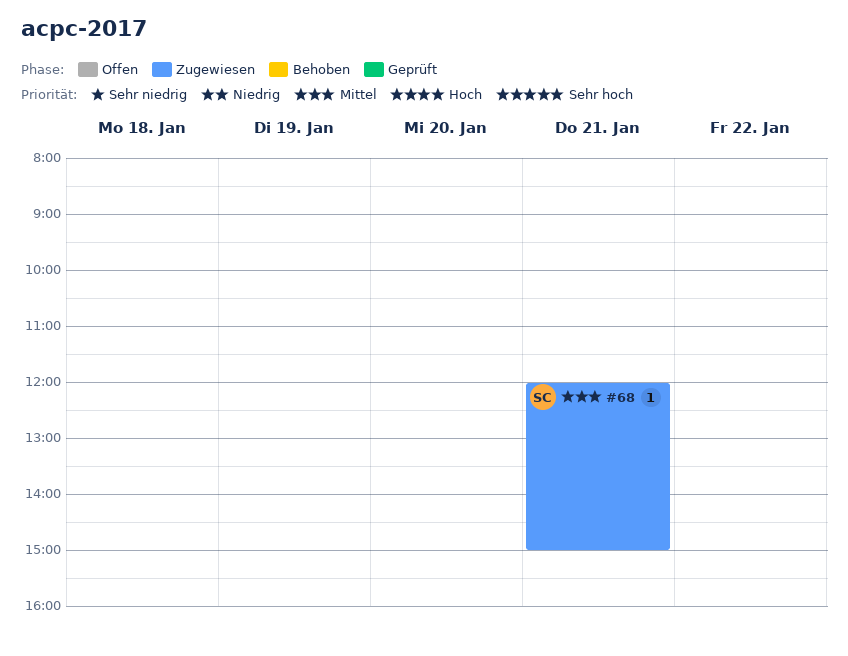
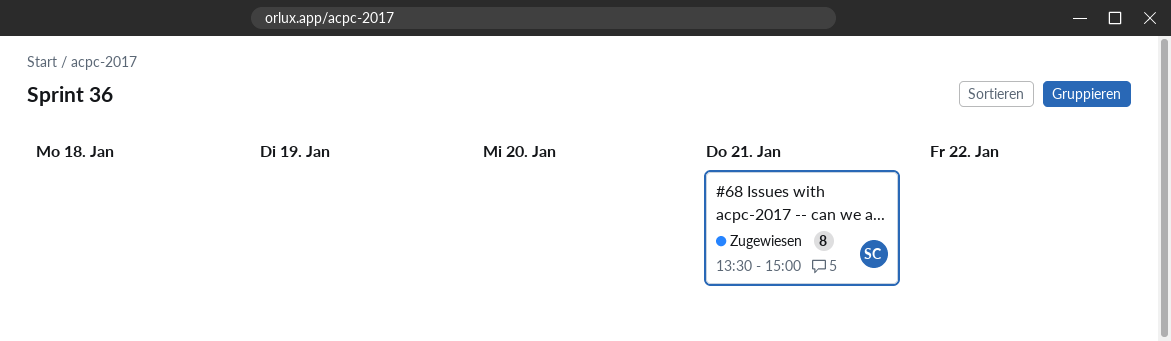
#68, estimate: 1 -> 8
#68, begins: 12:00 -> 13:30

